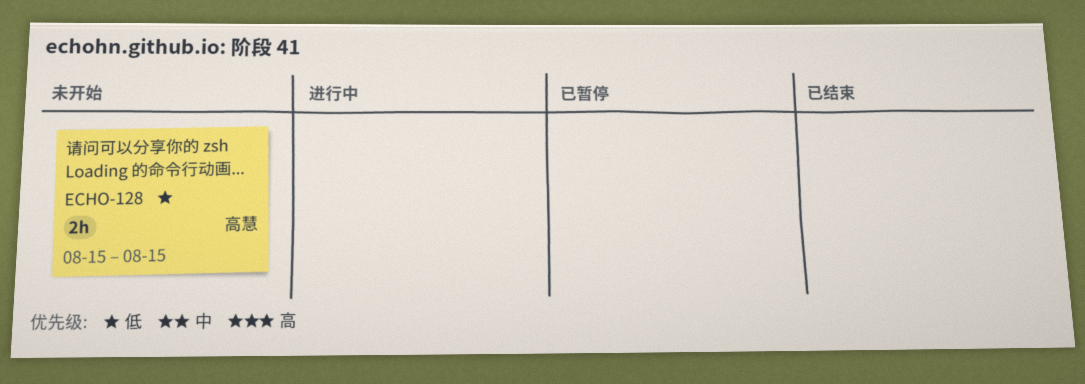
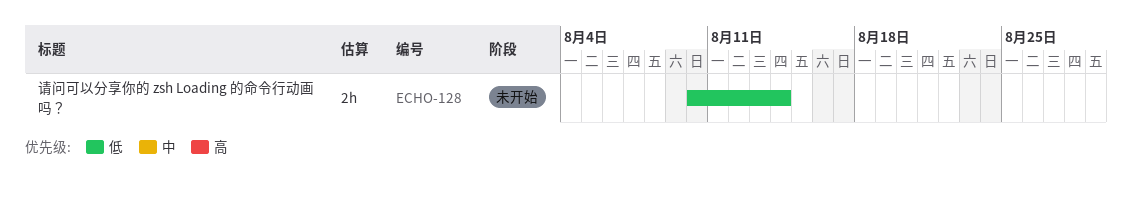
ECHO-128, start: Aug 15 -> Aug 10
ECHO-128, due: Aug 15 -> Aug 14

